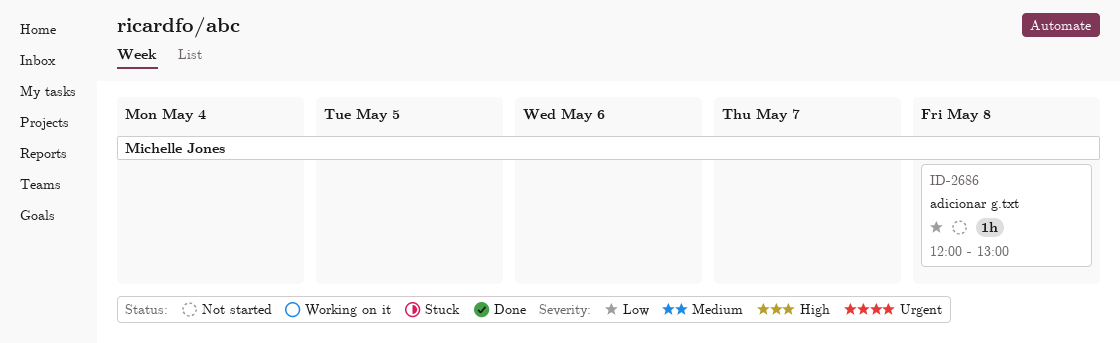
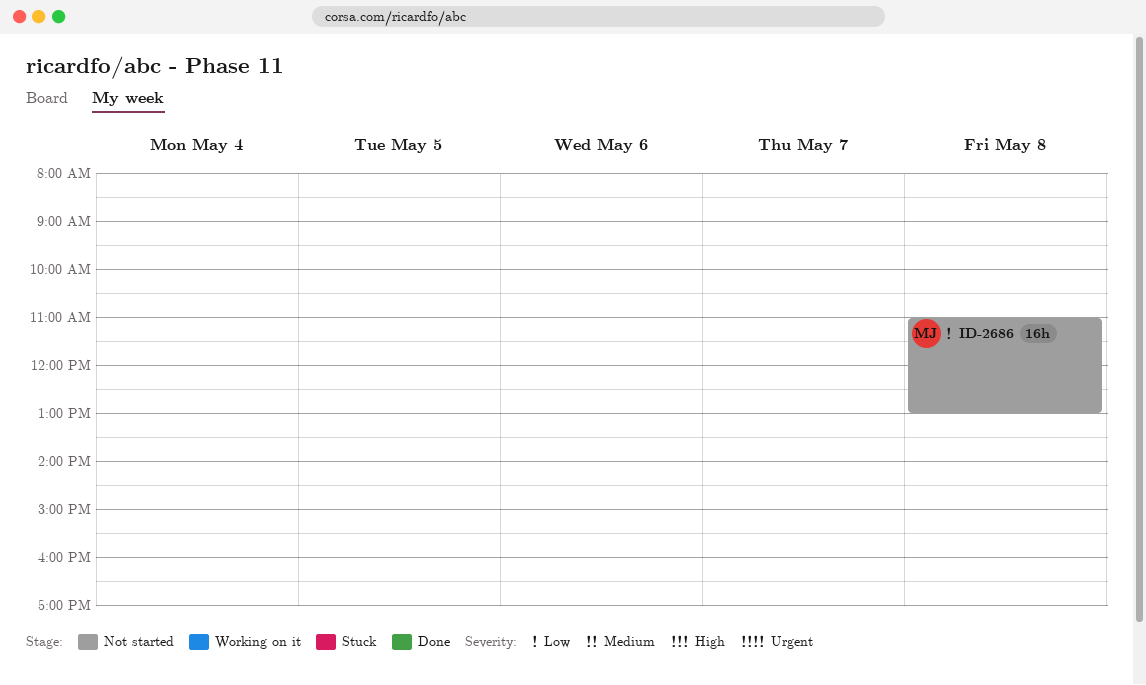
ID-2686, estimate: 1h -> 16h
ID-2686, begins: 12:00 -> 11:00

